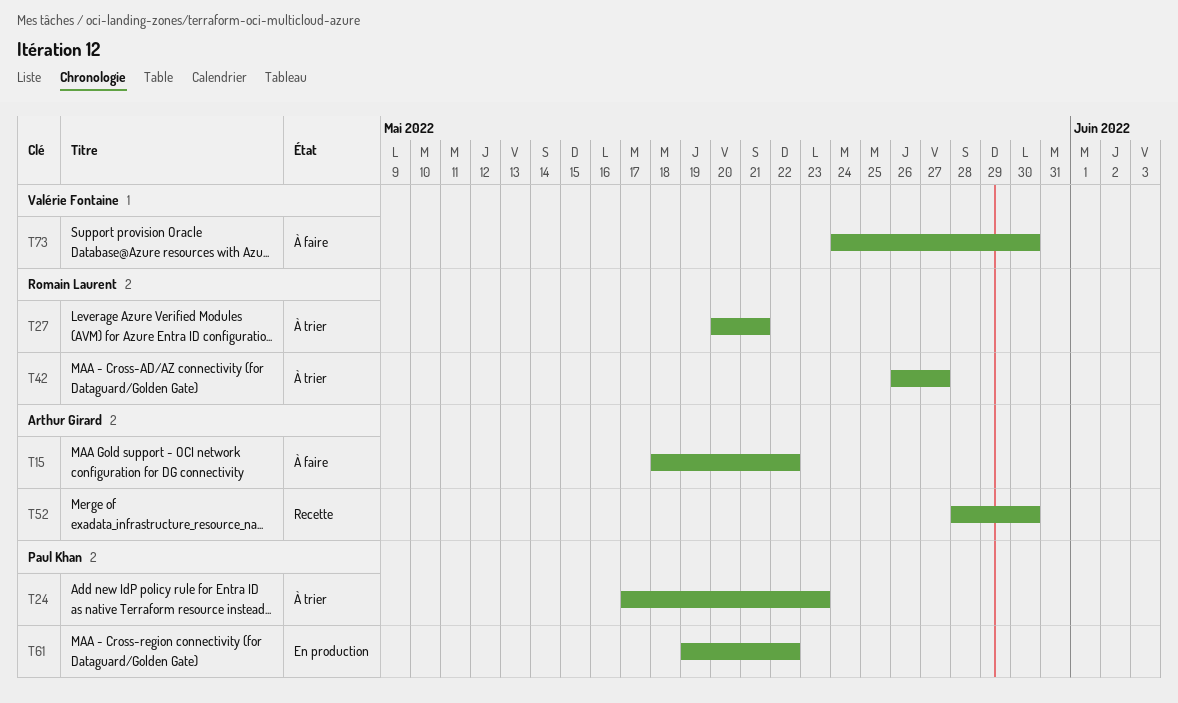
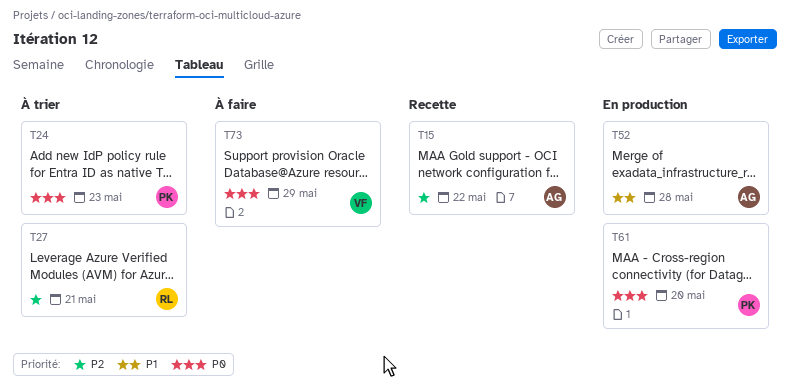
T15, status: À faire -> Recette
T42: present -> none
T52, status: Recette -> En production
T52, due: May 30 -> May 28
T61, due: May 22 -> May 20
T73, due: May 30 -> May 29

